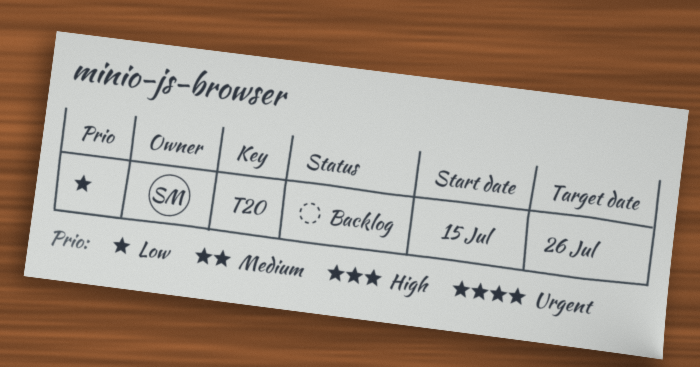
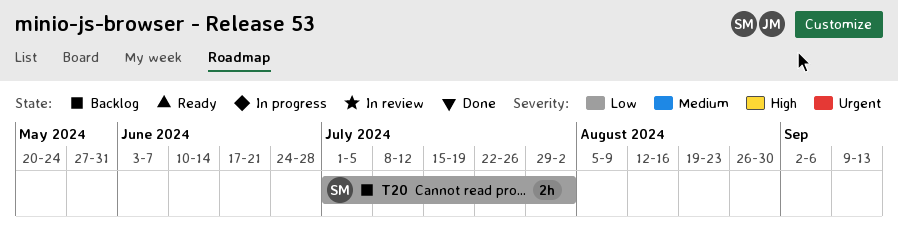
T20, start: Jul 15 -> Jul 1
T20, due: Jul 26 -> Aug 2

